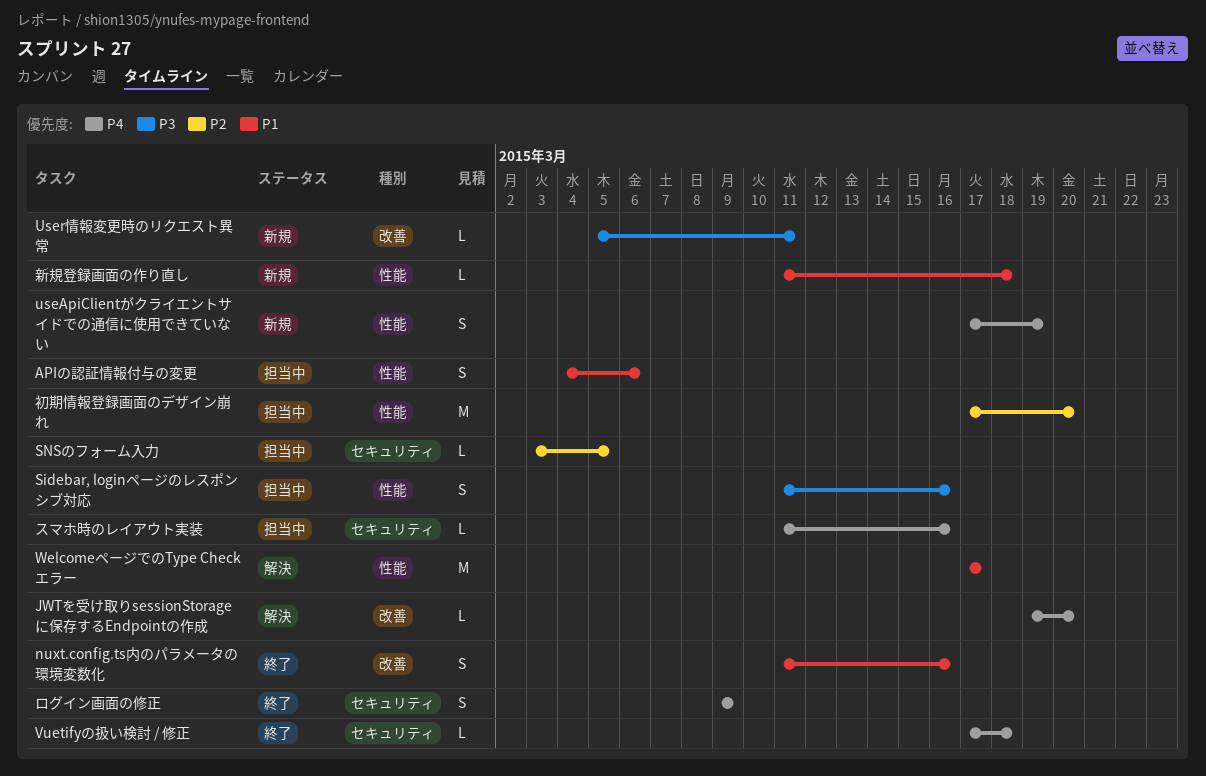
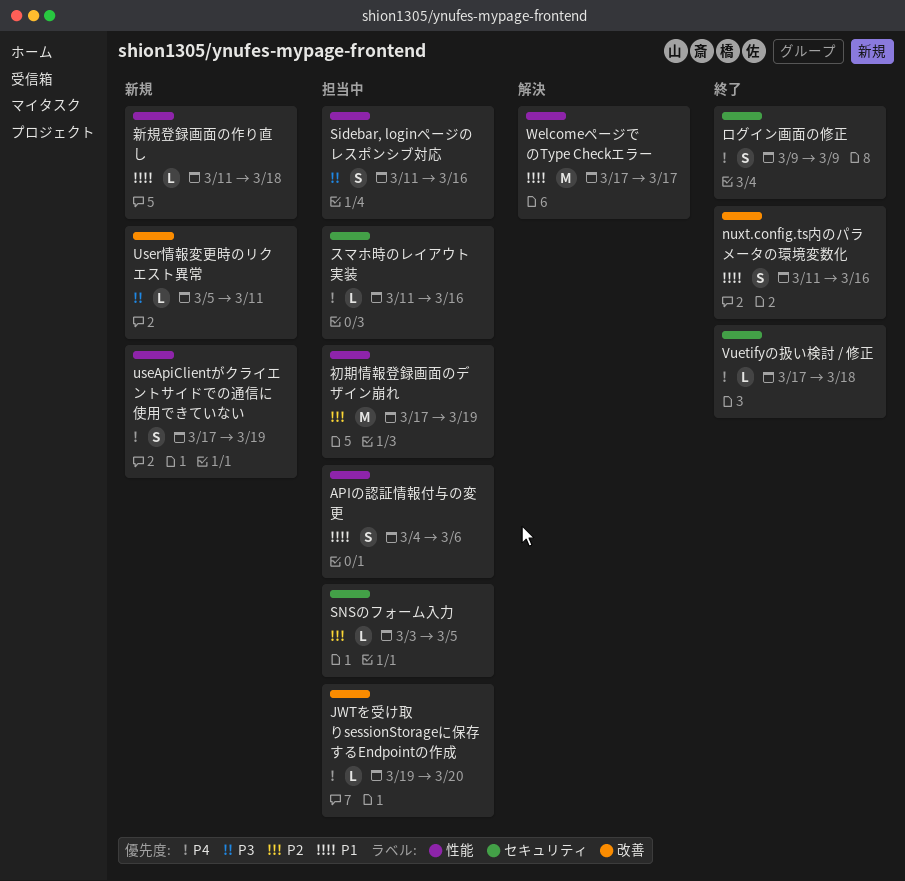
JWTを受け取りsessionStorageに保存するEndpointの作成, status: 解決 -> 担当中
初期情報登録画面のデザイン崩れ, due: Mar 20 -> Mar 19

